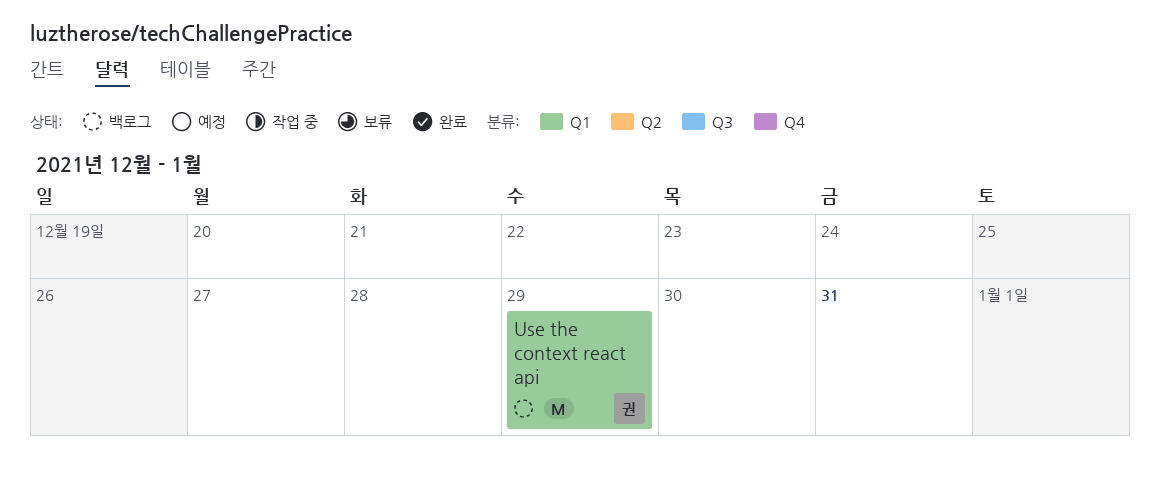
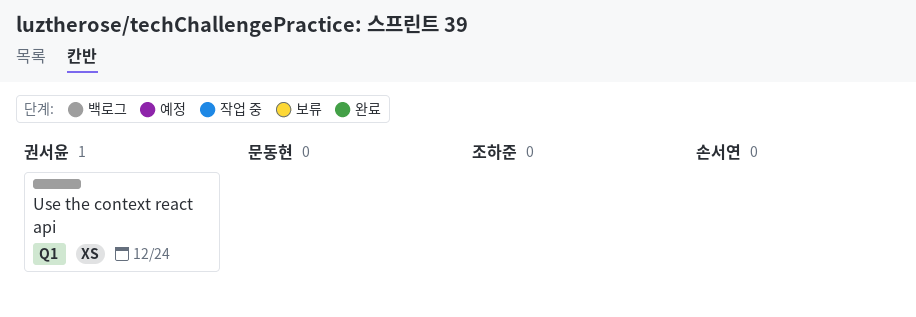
Use the context react api, estimate: M -> XS
Use the context react api, due: Dec 29 -> Dec 24

